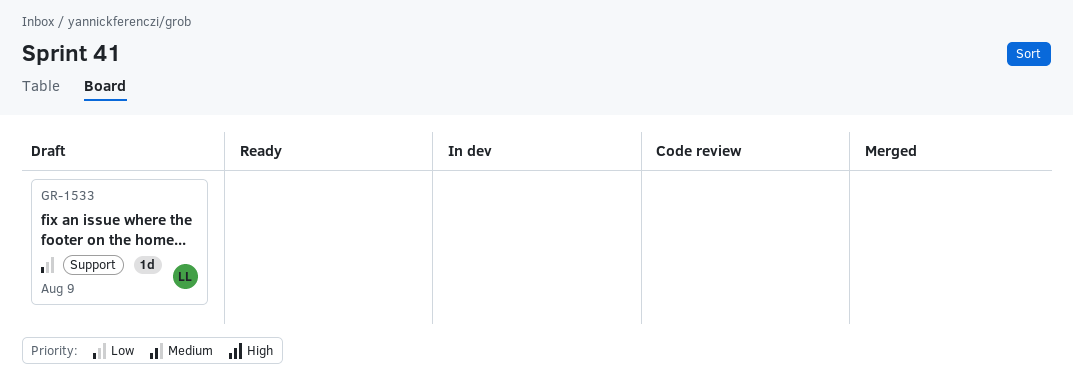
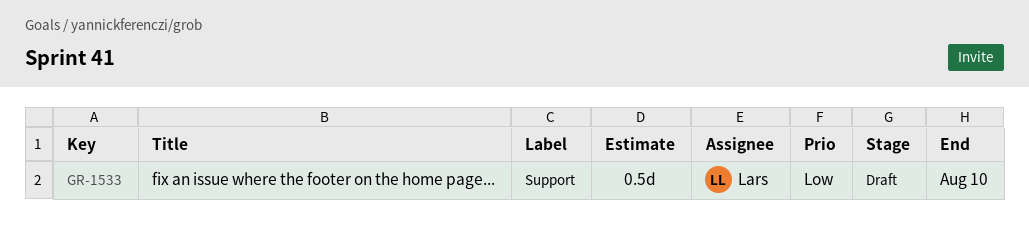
GR-1533, estimate: 1d -> 0.5d
GR-1533, due: Aug 9 -> Aug 10

